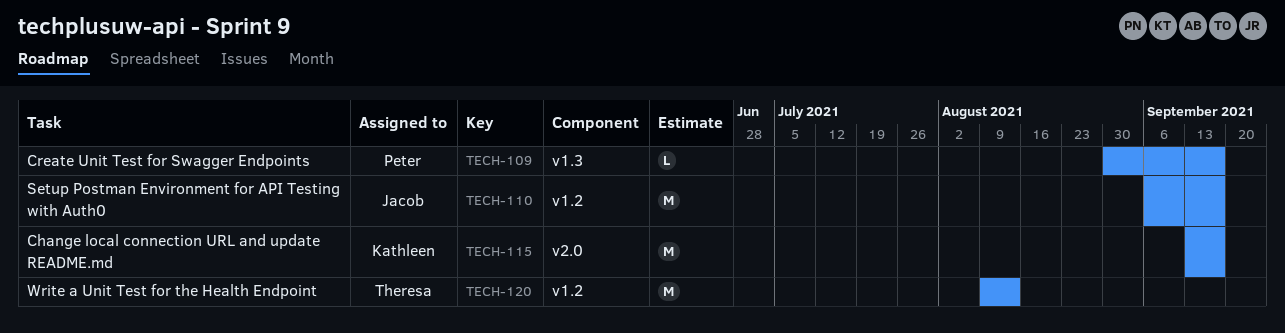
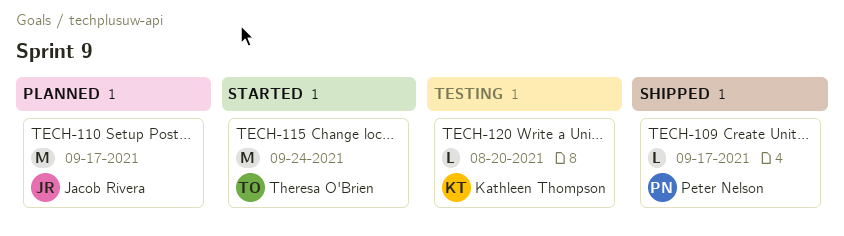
TECH-115, owner: Kathleen Thompson -> Theresa O'Brien
TECH-115, due: Sep 17 -> Sep 24
TECH-120, owner: Theresa O'Brien -> Kathleen Thompson
TECH-120, estimate: M -> L
TECH-120, due: Aug 13 -> Aug 20

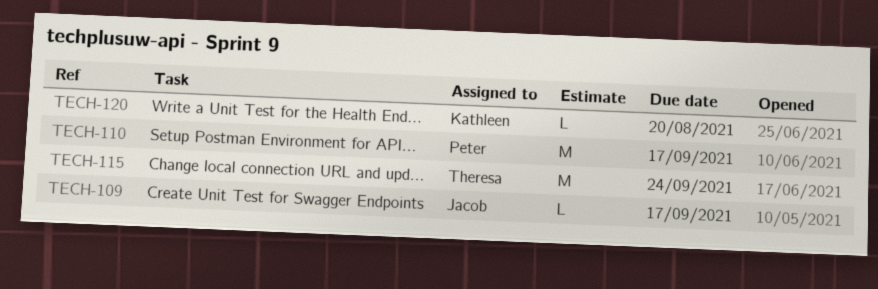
TECH-109, owner: Peter Nelson -> Jacob Rivera
TECH-110, owner: Jacob Rivera -> Peter Nelson

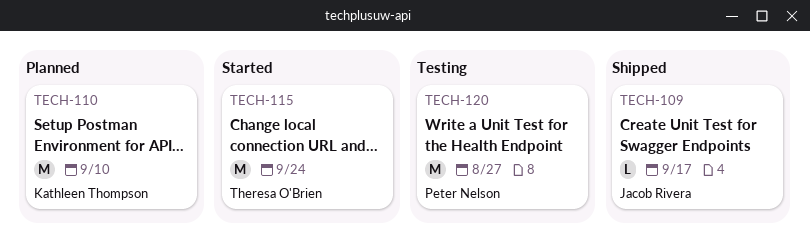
TECH-110, owner: Peter Nelson -> Kathleen Thompson
TECH-110, due: Sep 17 -> Sep 10
TECH-120, owner: Kathleen Thompson -> Peter Nelson
TECH-120, estimate: L -> M
TECH-120, due: Aug 20 -> Aug 27

